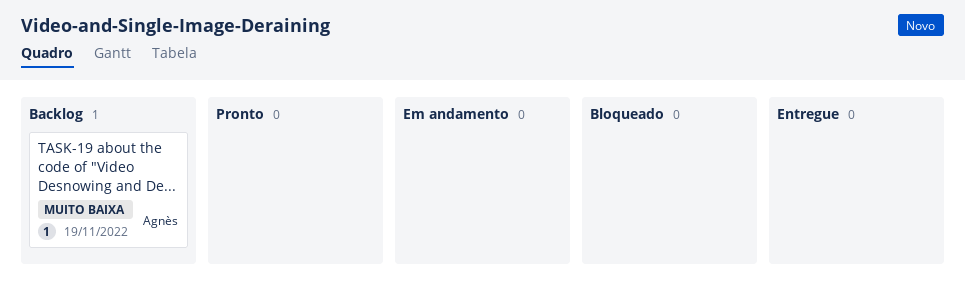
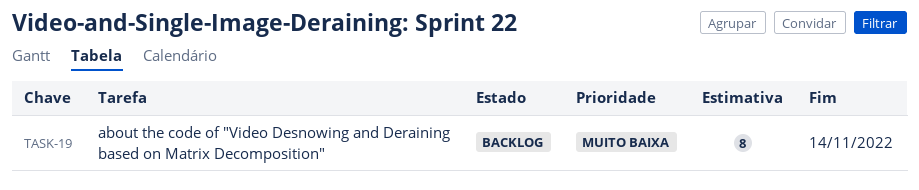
TASK-19, estimate: 1 -> 8
TASK-19, due: Nov 19 -> Nov 14

